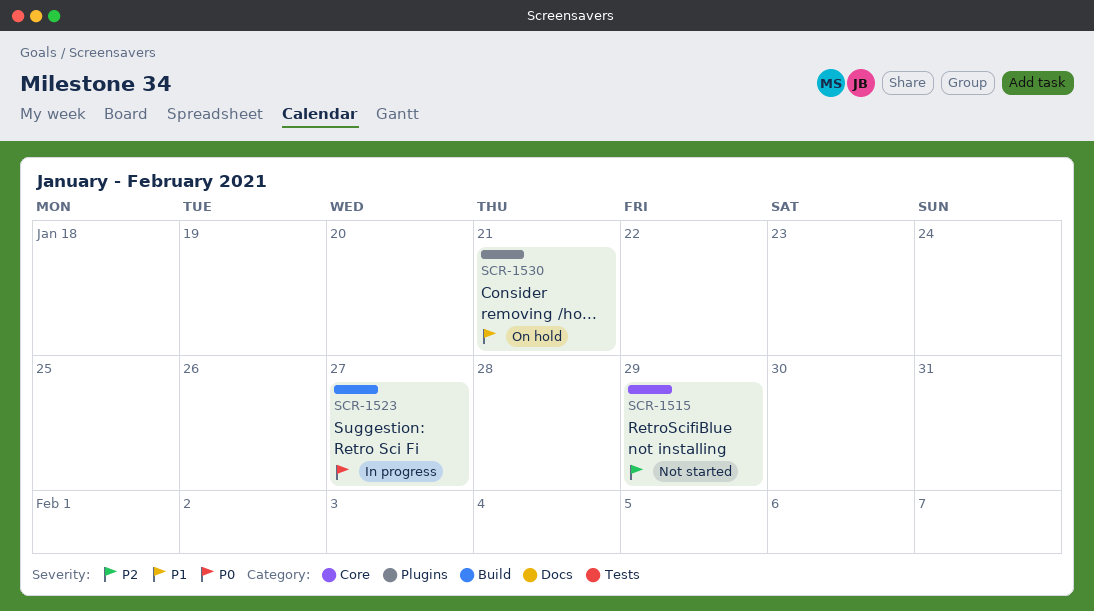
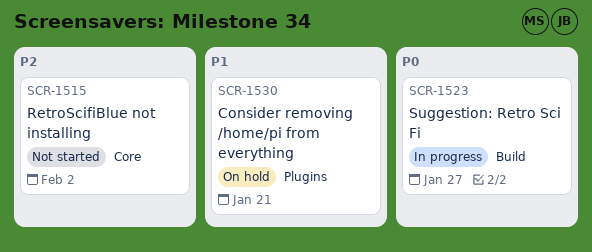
SCR-1515, due: Jan 29 -> Feb 2

